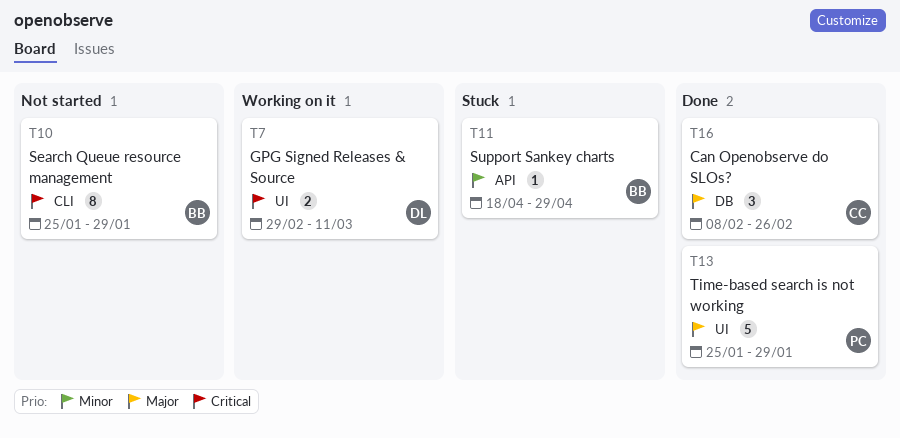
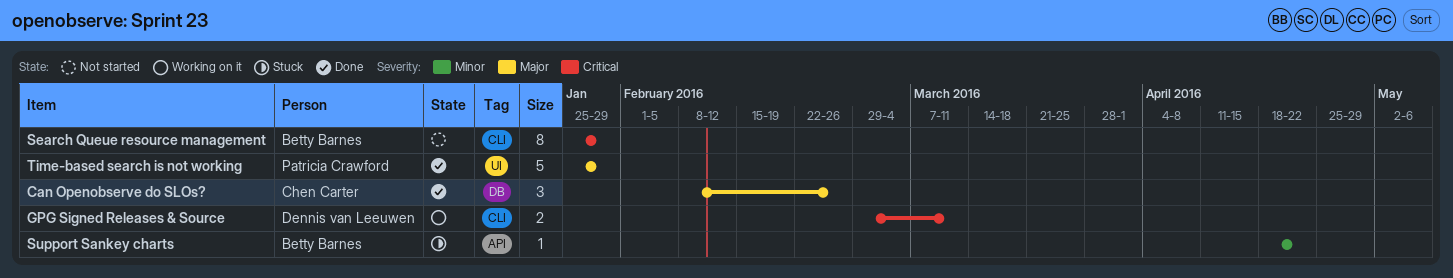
GPG Signed Releases & Source, label: UI -> CLI
Support Sankey charts, due: Apr 29 -> Apr 22

